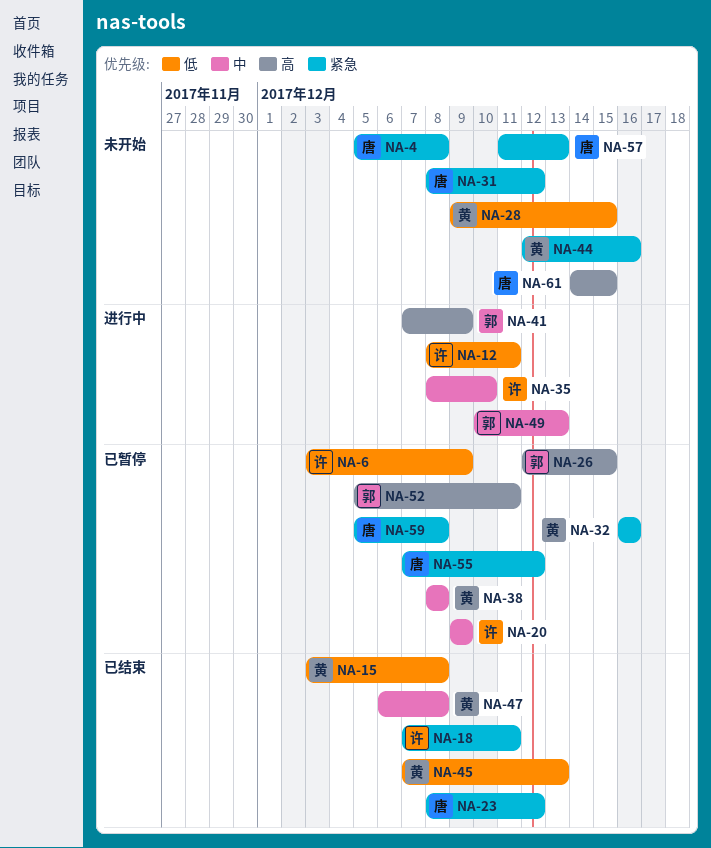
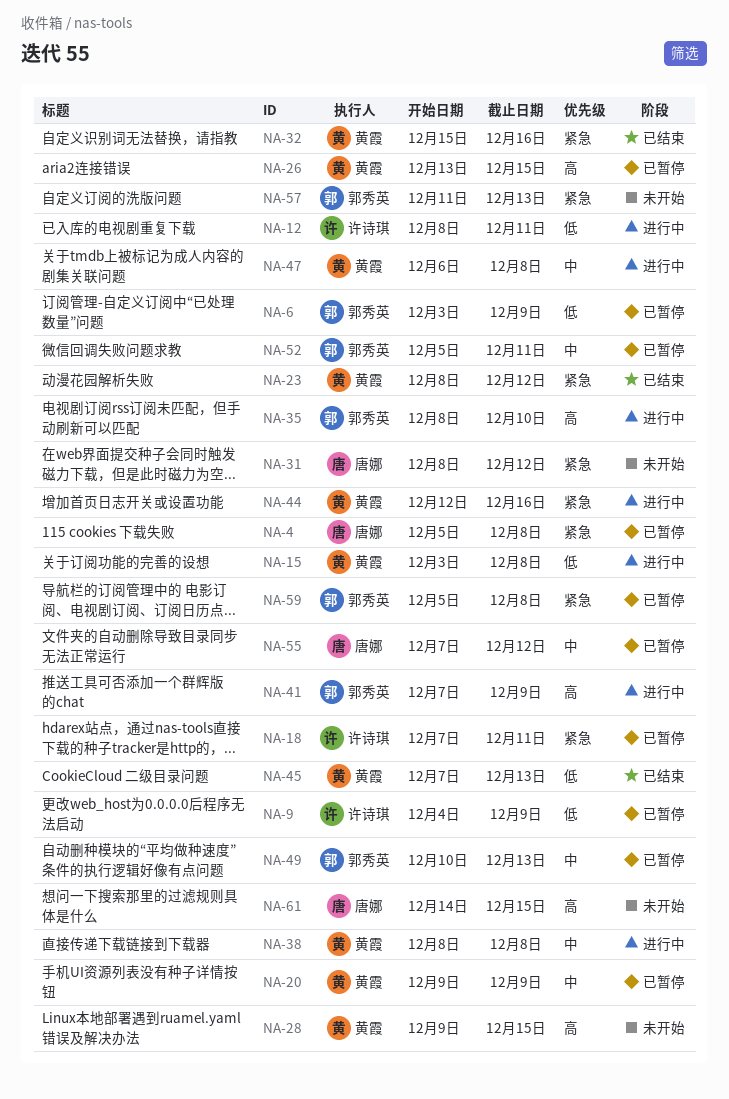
NA-4, status: 未开始 -> 已暂停
NA-6, owner: 许诗琪 -> 郭秀英
NA-9: none -> present
NA-15, status: 已结束 -> 进行中
NA-18, status: 已结束 -> 已暂停
NA-20, owner: 许诗琪 -> 黄霞
NA-23, owner: 唐娜 -> 黄霞
NA-26, owner: 郭秀英 -> 黄霞
NA-26, start: Dec 12 -> Dec 13
NA-28, priority: 低 -> 高
NA-32, status: 已暂停 -> 已结束
NA-32, start: Dec 16 -> Dec 15
NA-35, owner: 许诗琪 -> 郭秀英
NA-35, priority: 中 -> 高
NA-38, status: 已暂停 -> 进行中
NA-44, status: 未开始 -> 进行中
NA-47, status: 已结束 -> 进行中
NA-49, status: 进行中 -> 已暂停
NA-52, priority: 高 -> 中
NA-55, priority: 紧急 -> 中
NA-57, owner: 唐娜 -> 郭秀英
NA-59, owner: 唐娜 -> 郭秀英

